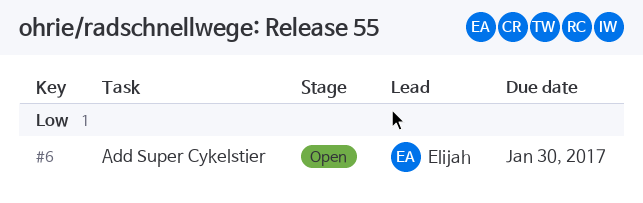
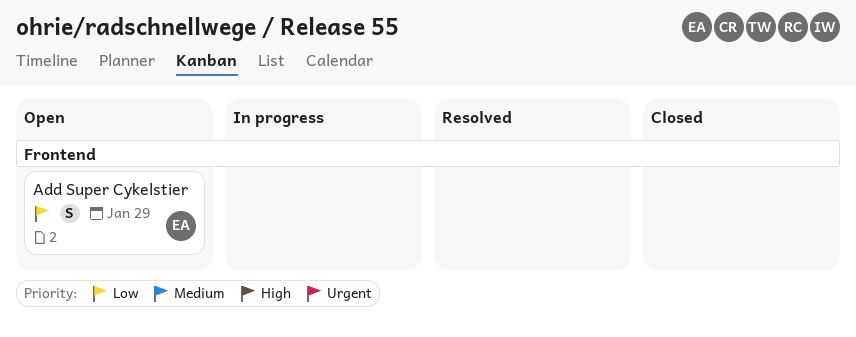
Add Super Cykelstier, due: Jan 30 -> Jan 29

